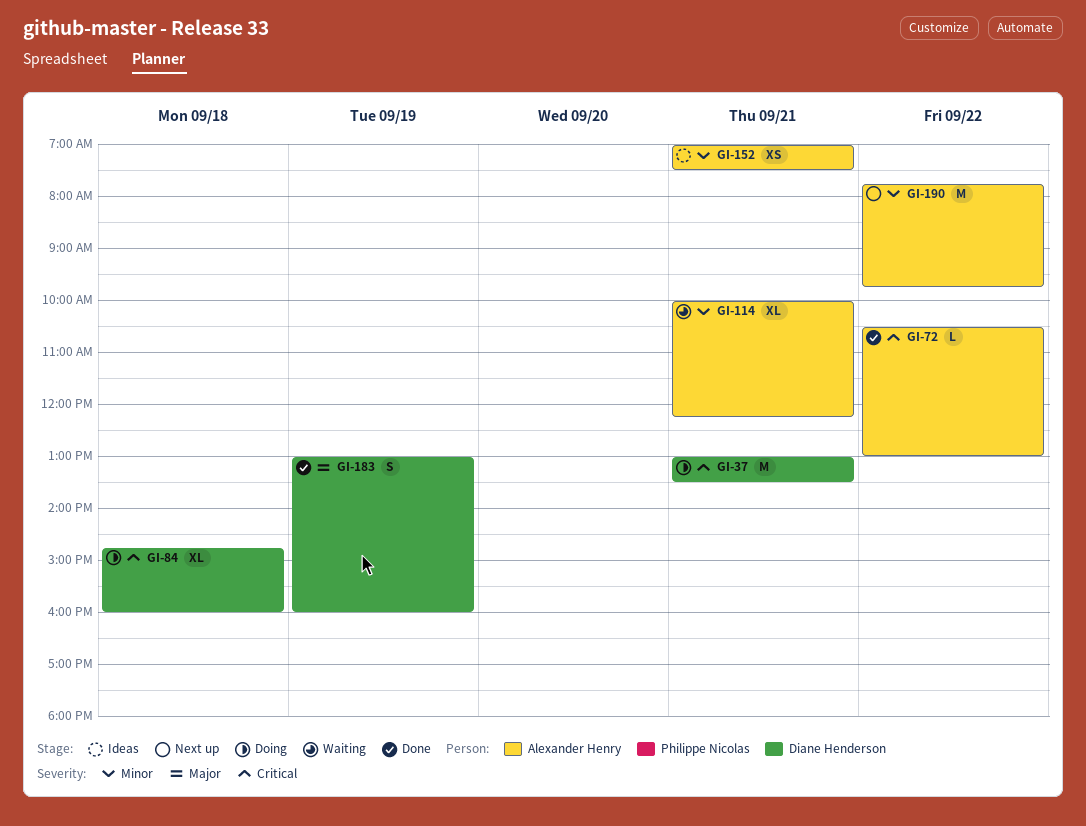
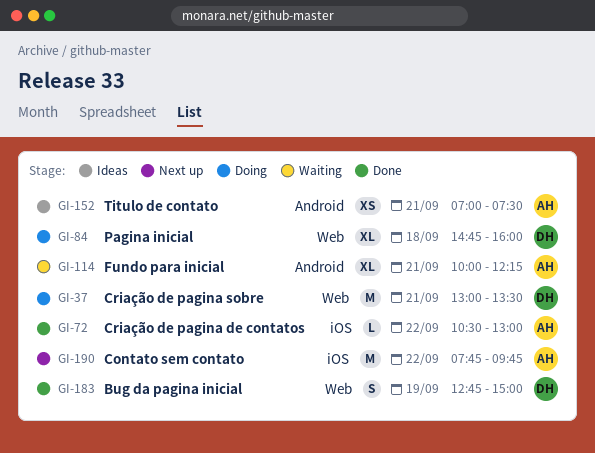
GI-183, begins: 13:00 -> 12:45
GI-183, ends: 16:00 -> 15:00

